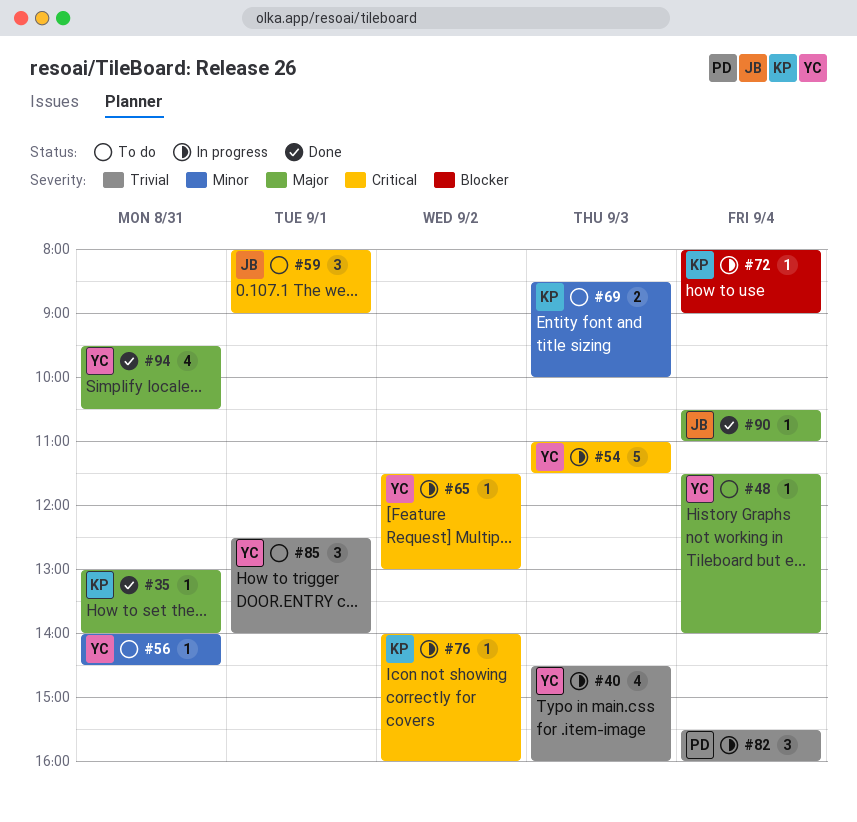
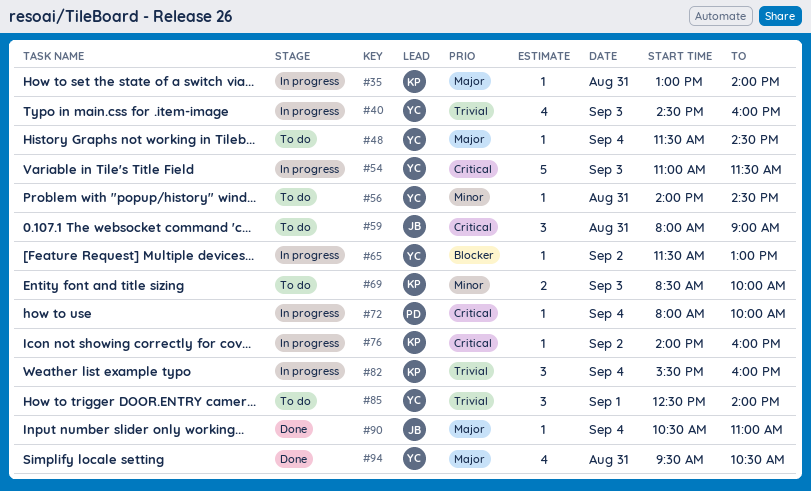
#35, status: Done -> In progress
#48, ends: 14:00 -> 14:30
#59, day: Sep 1 -> Aug 31
#65, priority: Critical -> Blocker
#72, owner: KP -> PD
#72, priority: Blocker -> Critical
#72, ends: 09:00 -> 10:00
#82, owner: PD -> KP

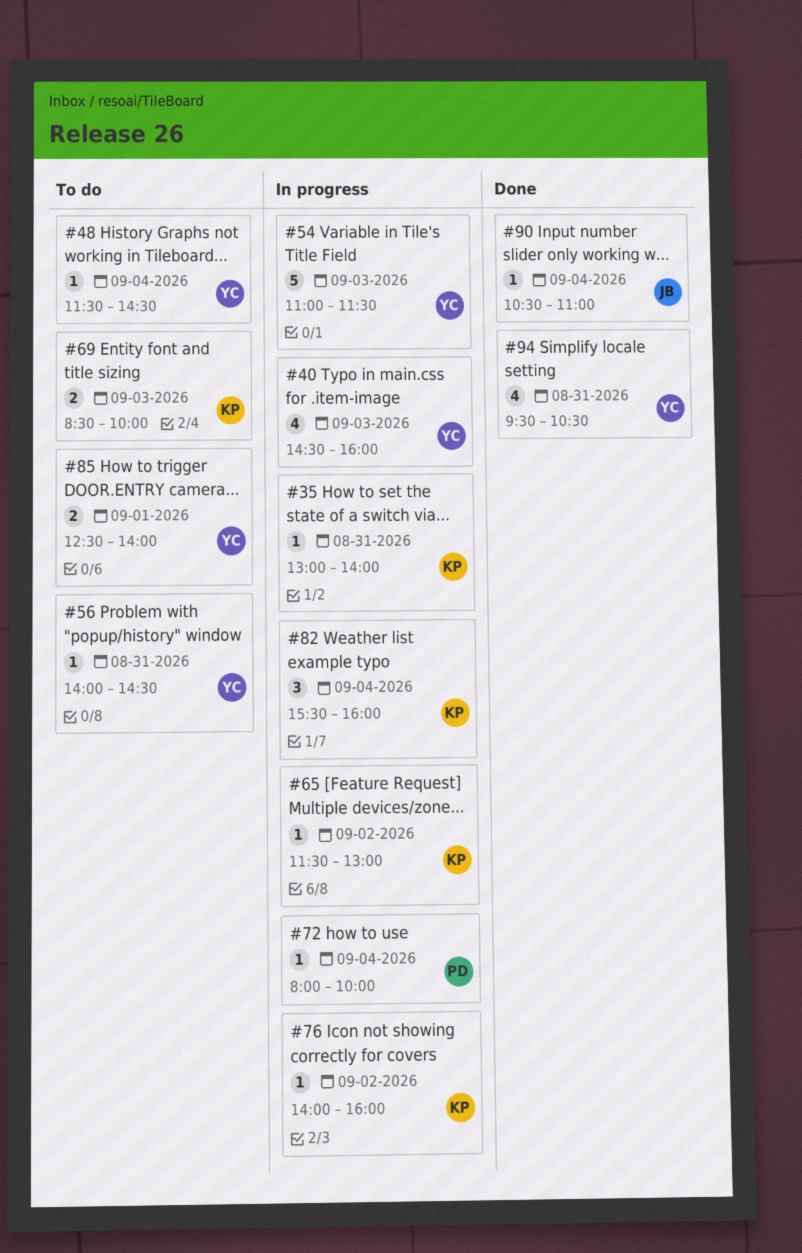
#59: present -> none
#65, owner: YC -> KP
#85, estimate: 3 -> 2

